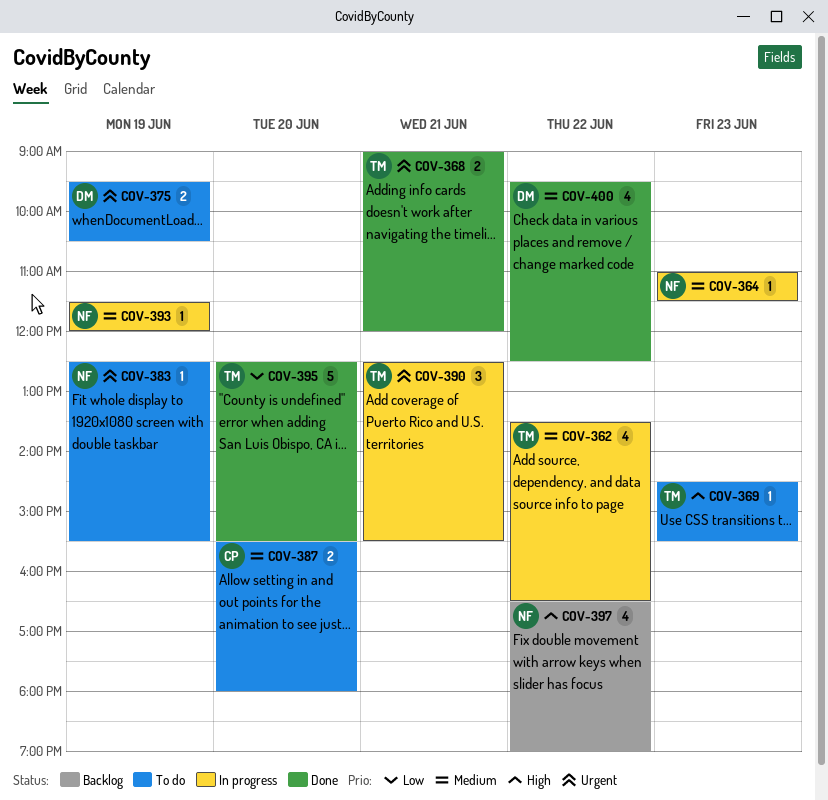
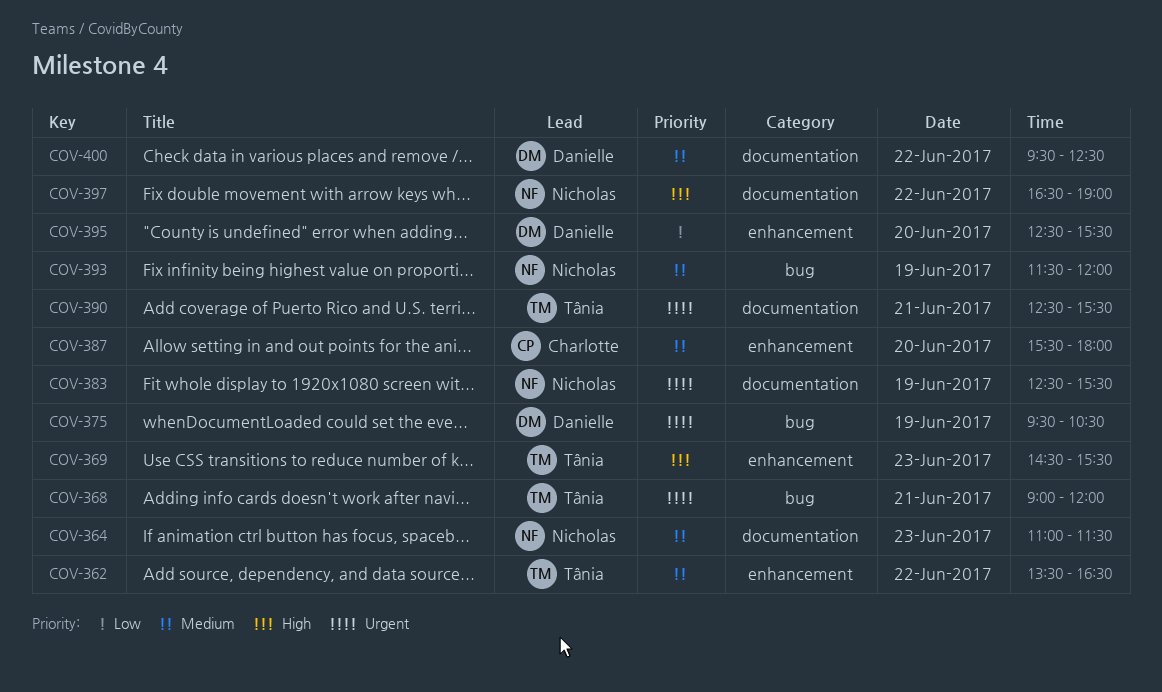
COV-395, owner: Tânia -> Danielle

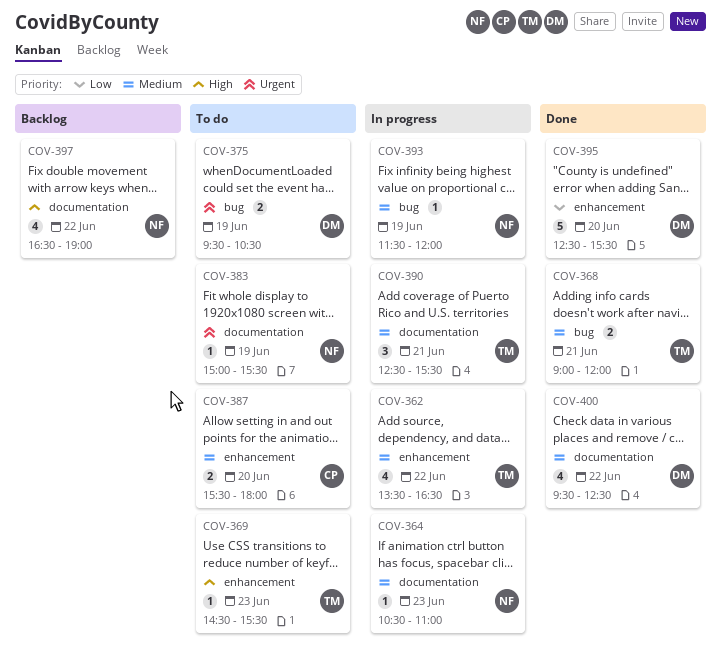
COV-364, begins: 11:00 -> 10:30
COV-364, ends: 11:30 -> 11:00
COV-368, priority: Urgent -> Medium
COV-383, begins: 12:30 -> 15:00
COV-390, priority: Urgent -> Medium

